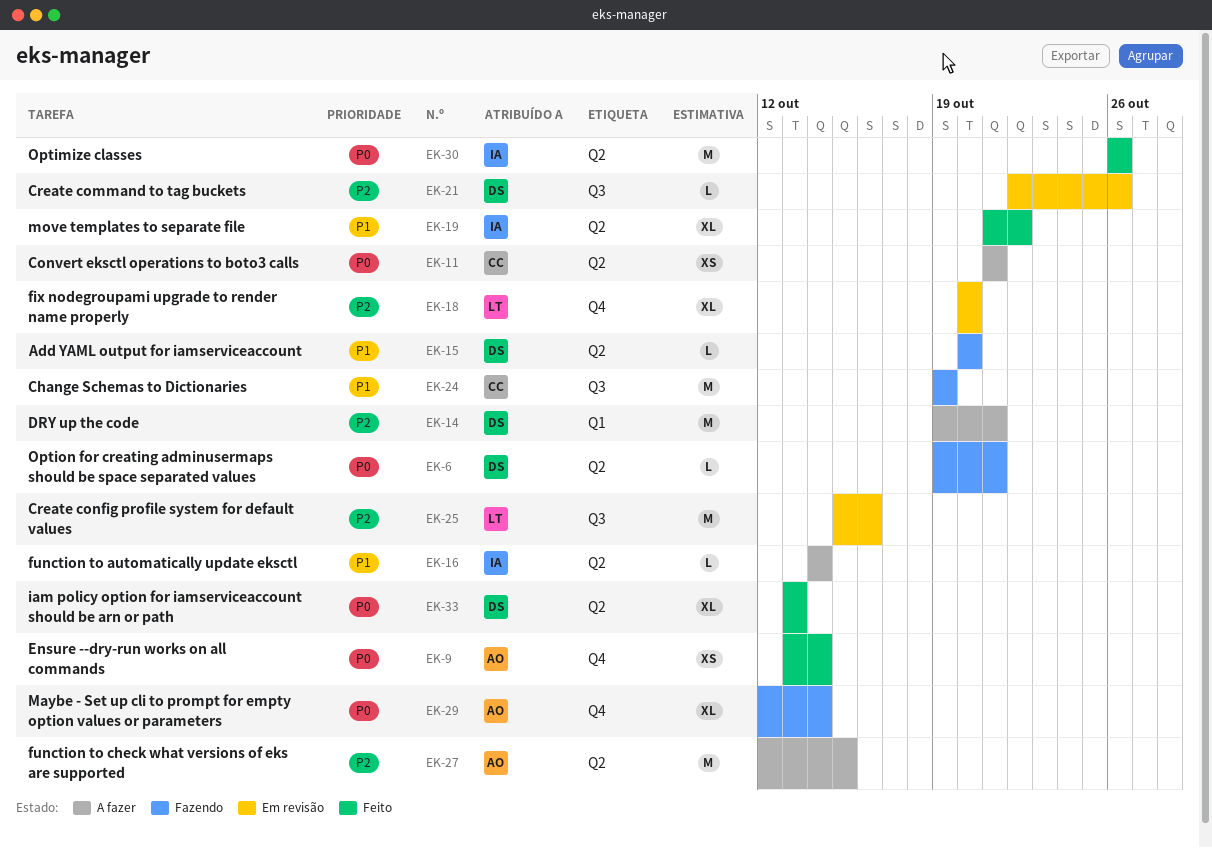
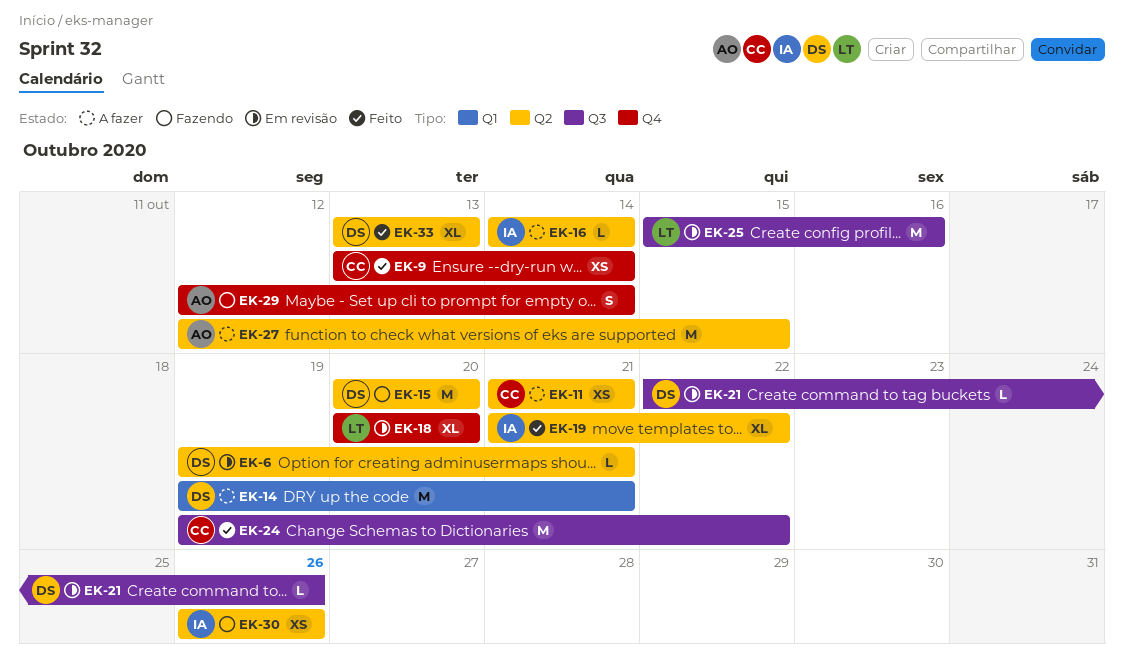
EK-6, status: Fazendo -> Em revisão
EK-9, owner: AO -> CC
EK-15, estimate: L -> M
EK-24, status: Fazendo -> Feito
EK-24, due: Oct 19 -> Oct 22
EK-29, estimate: XL -> S
EK-30, status: Feito -> Fazendo
EK-30, estimate: M -> XS

